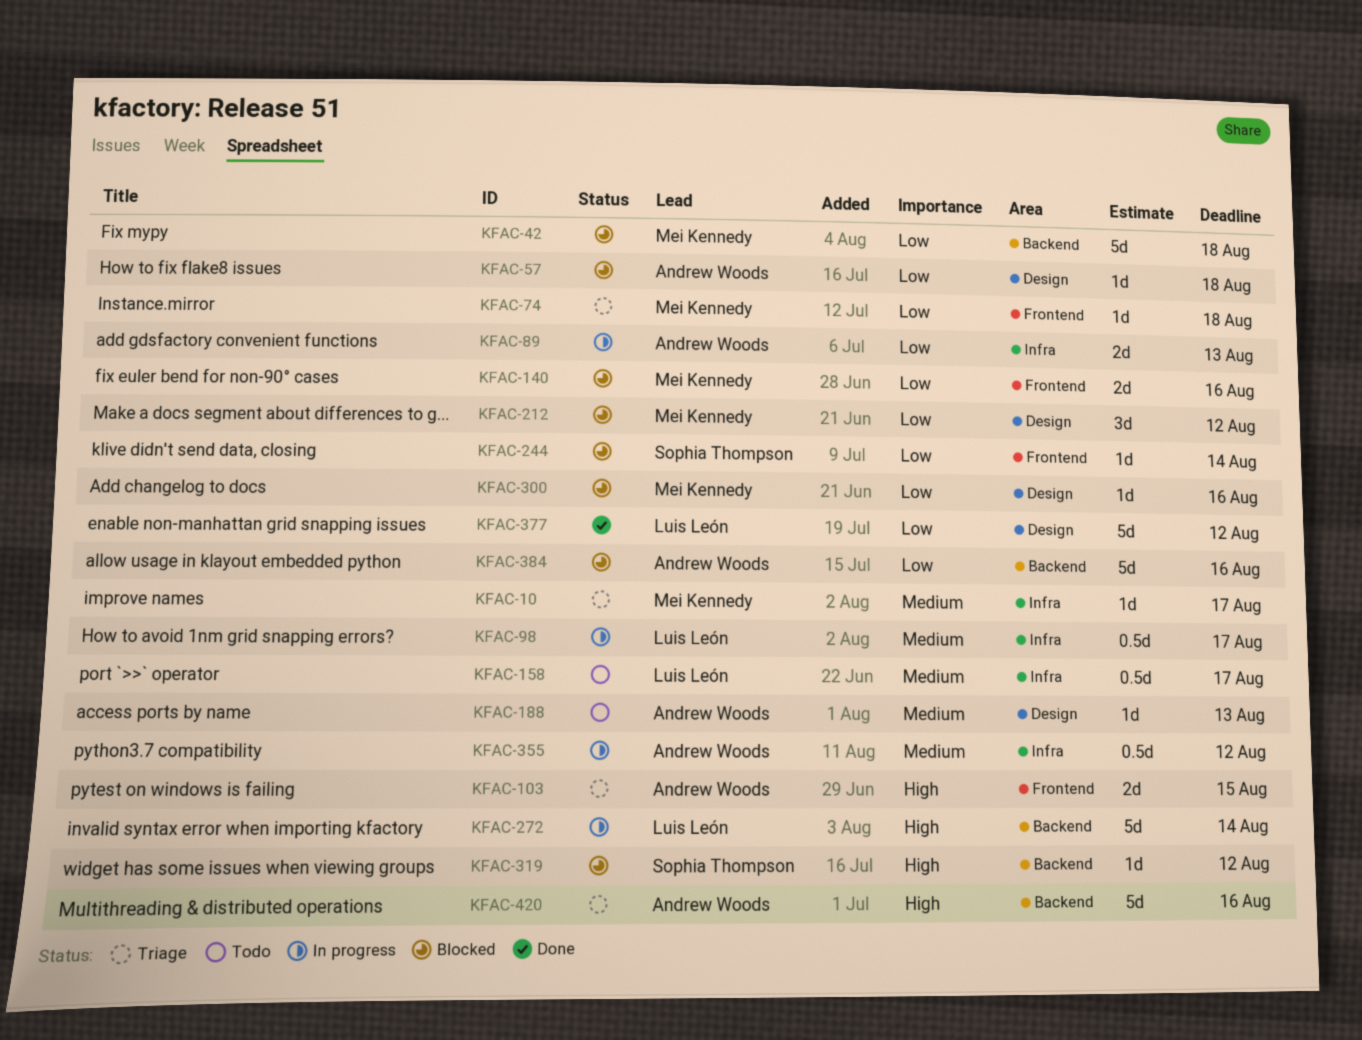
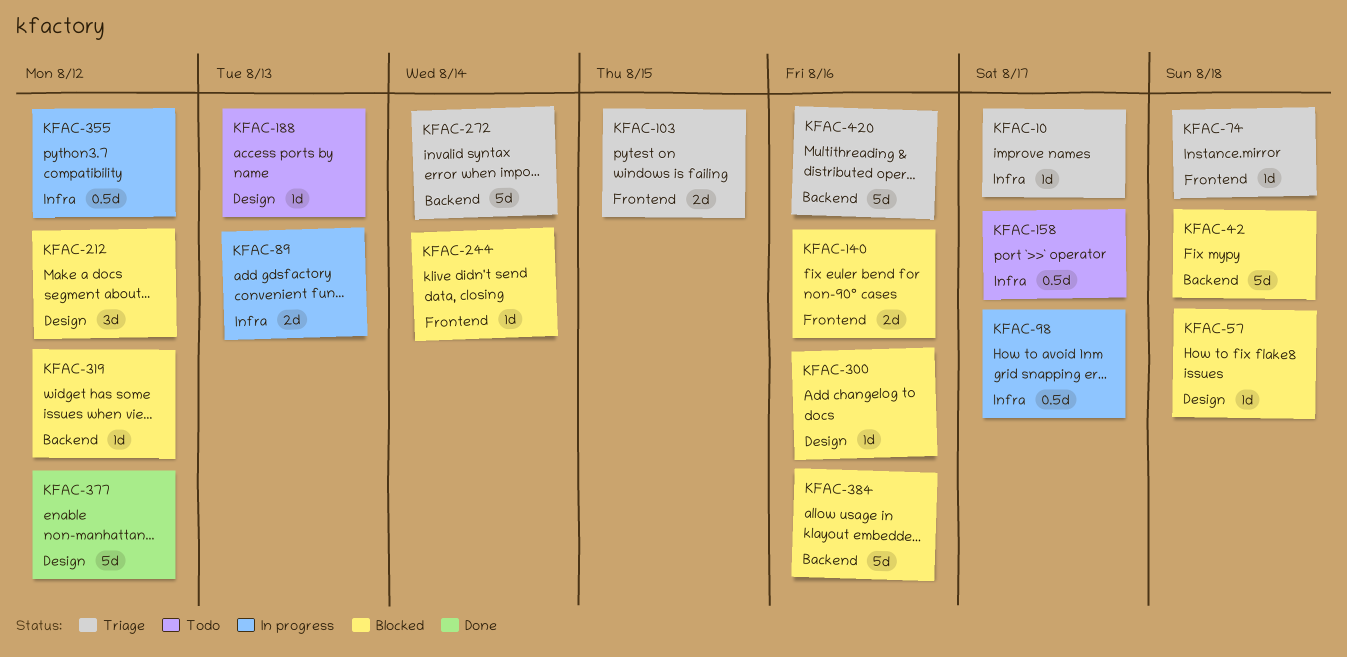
KFAC-272, status: In progress -> Triage

